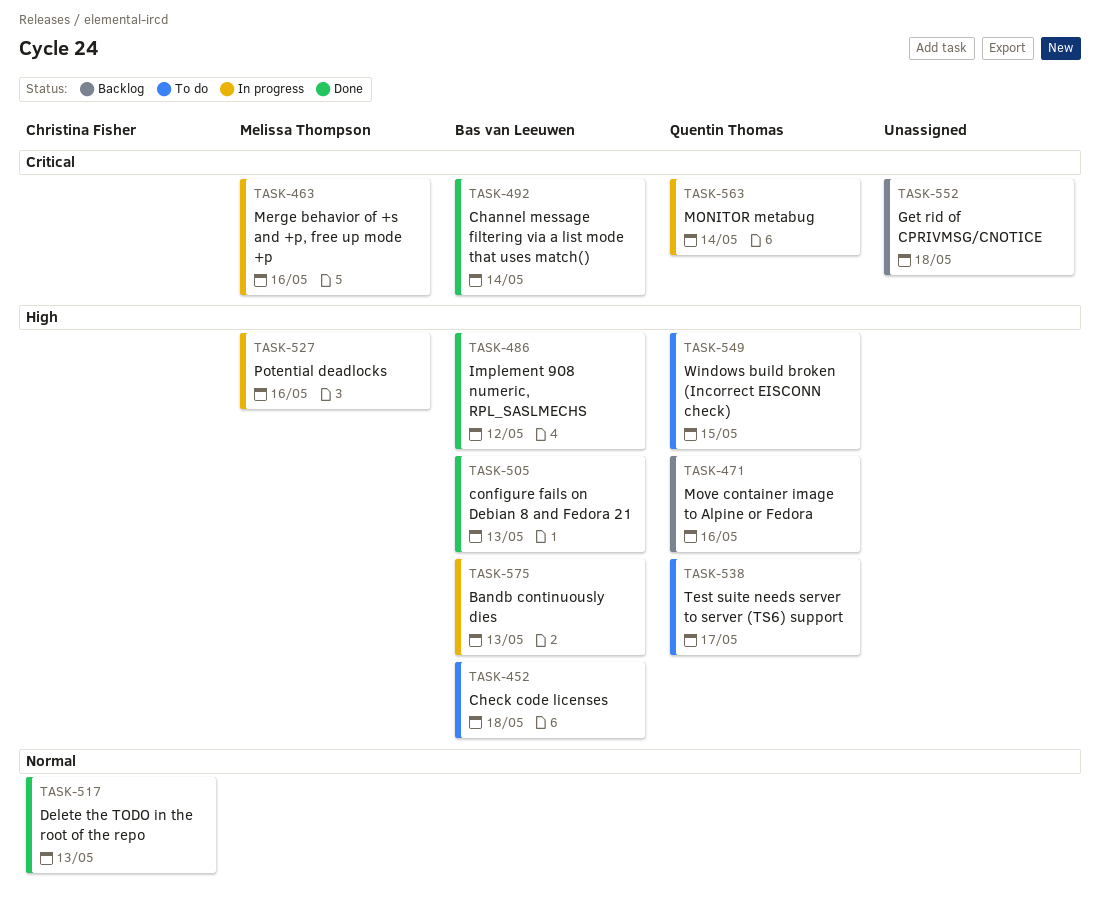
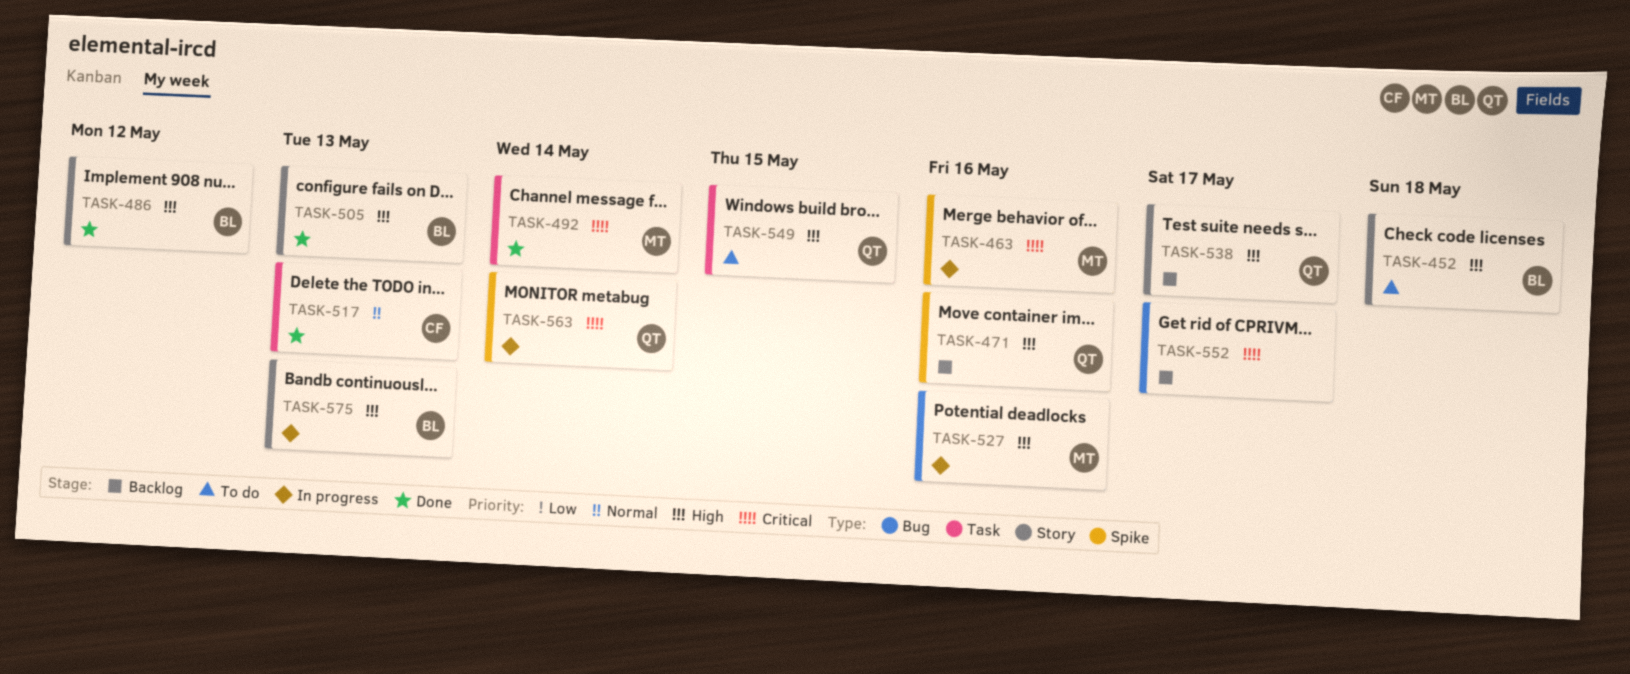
TASK-492, owner: Bas van Leeuwen -> Melissa Thompson
TASK-538, status: To do -> Backlog
TASK-552, due: May 18 -> May 17

